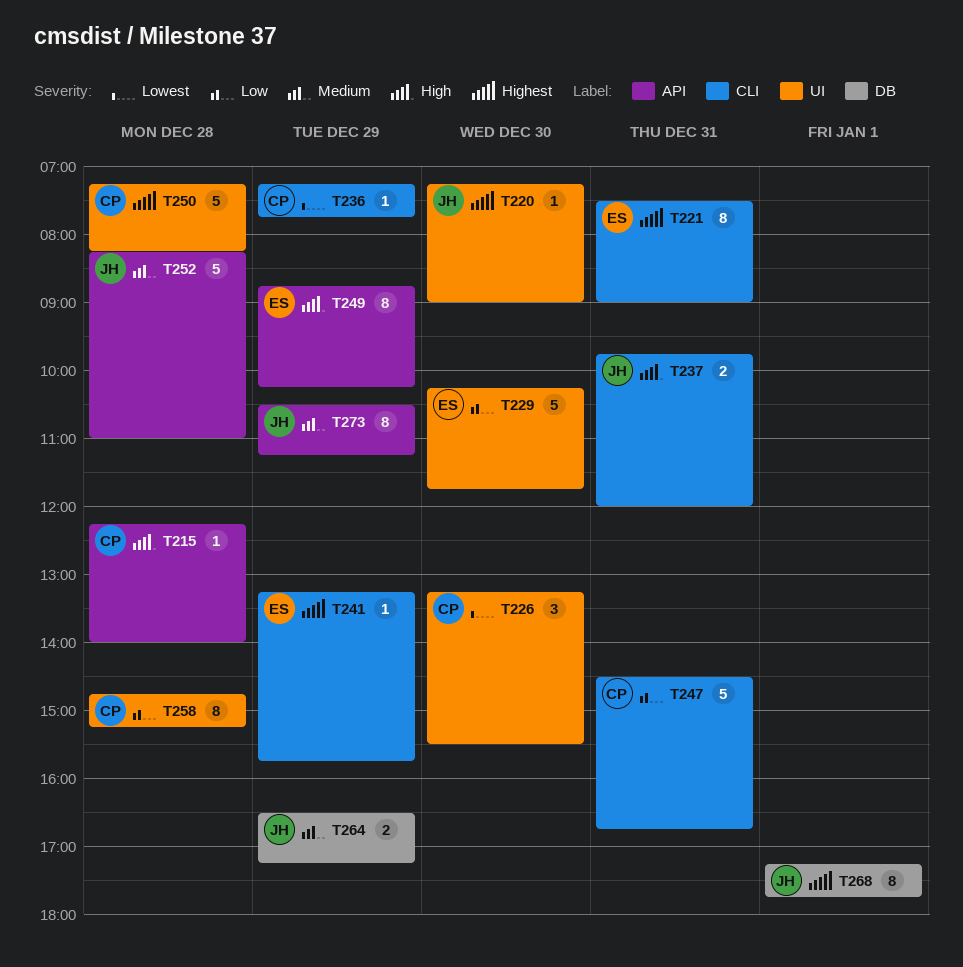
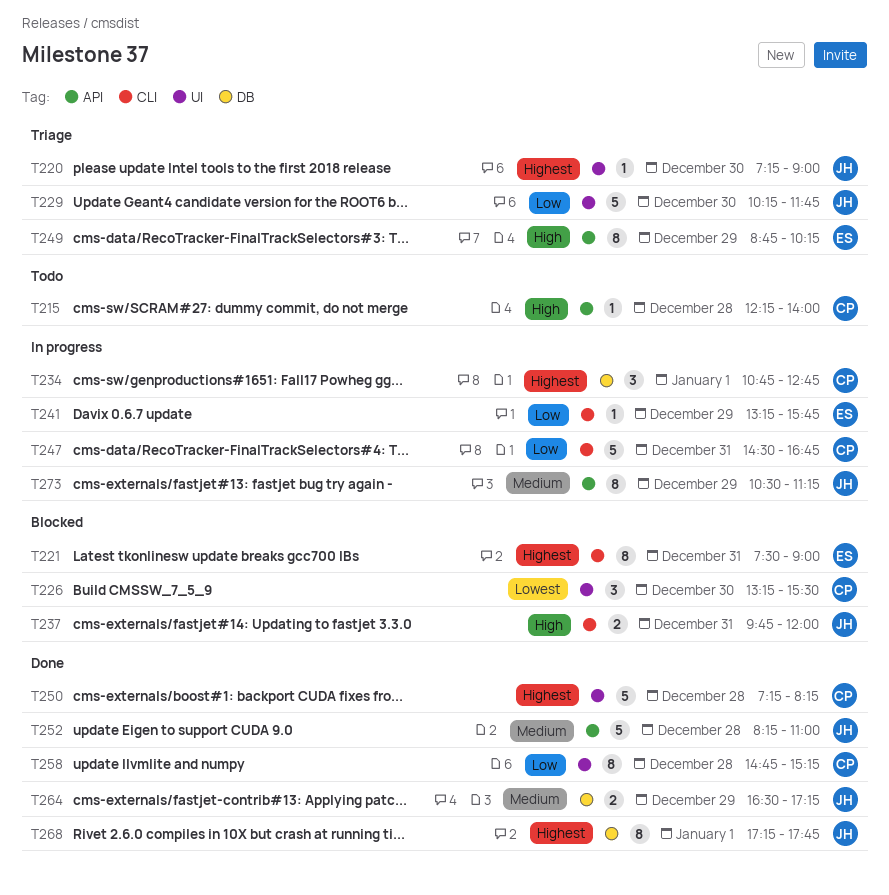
T229, owner: ES -> JH
T234: none -> present
T236: present -> none
T241, priority: Highest -> Low

